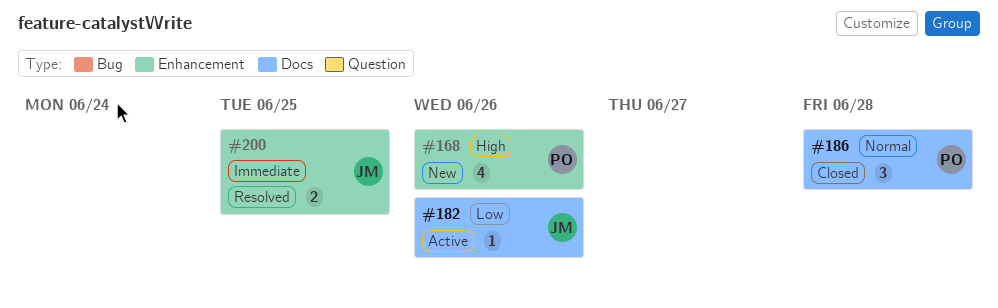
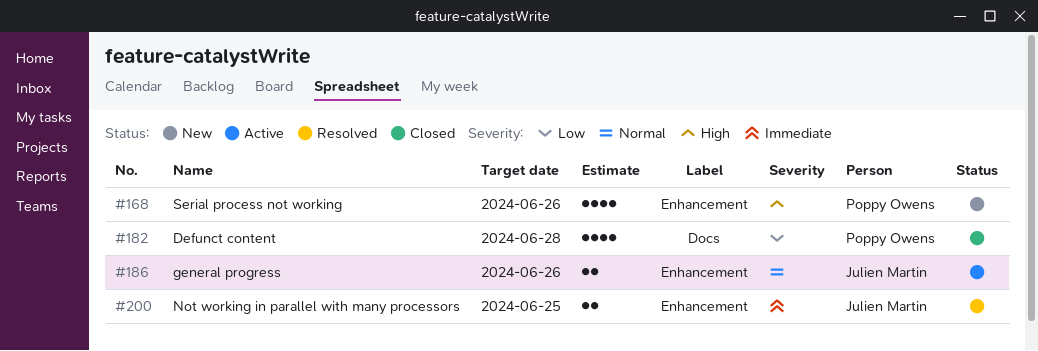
#182, status: Active -> Closed
#182, owner: Julien Martin -> Poppy Owens
#182, estimate: 1 -> 4
#182, due: Jun 26 -> Jun 28
#186, status: Closed -> Active
#186, owner: Poppy Owens -> Julien Martin
#186, label: Docs -> Enhancement
#186, estimate: 3 -> 2
#186, due: Jun 28 -> Jun 26

